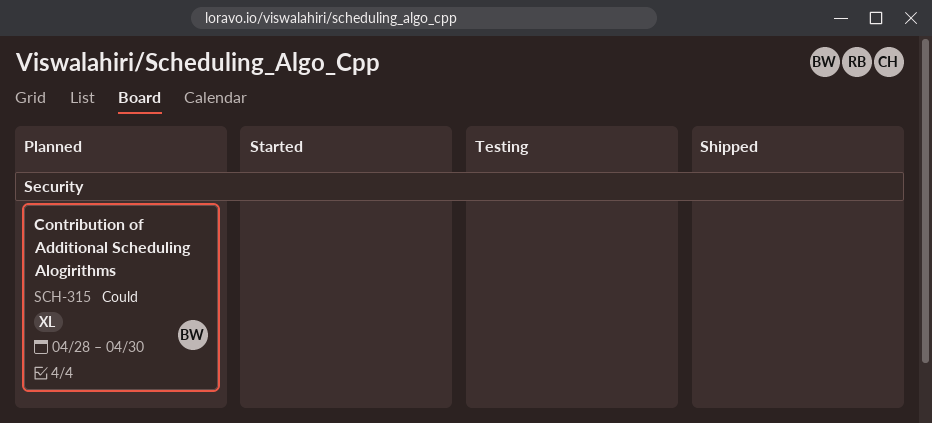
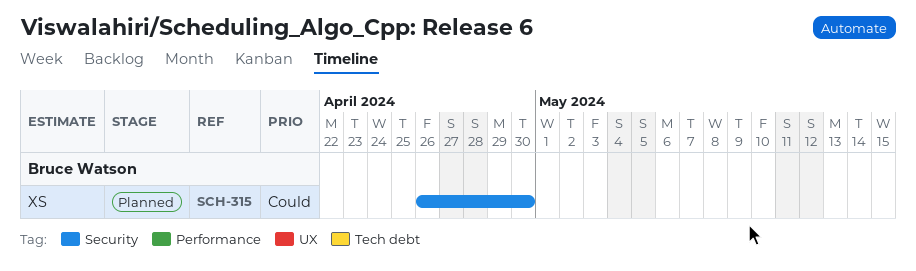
SCH-315, estimate: XL -> XS
SCH-315, start: Apr 28 -> Apr 26

